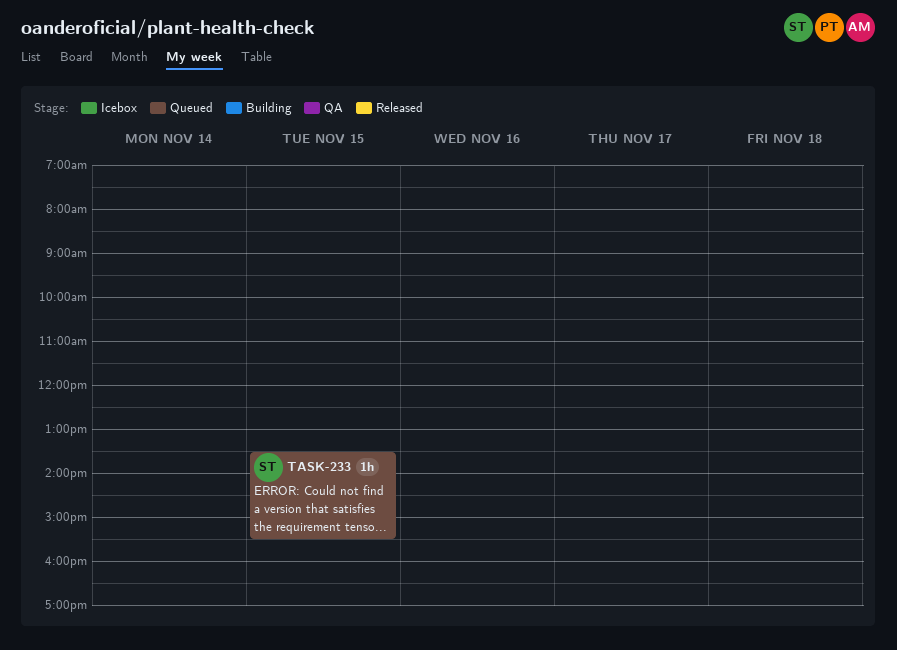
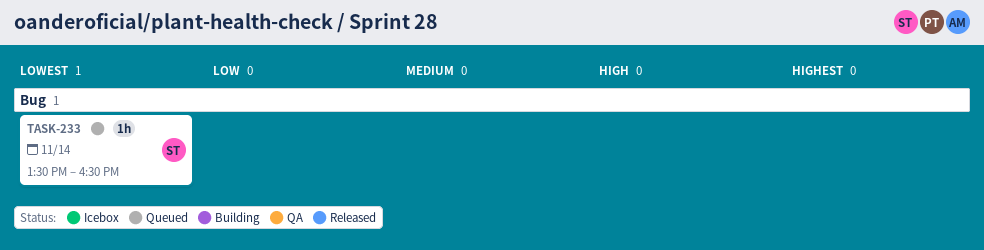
TASK-233, day: Nov 15 -> Nov 14
TASK-233, ends: 15:30 -> 16:30

